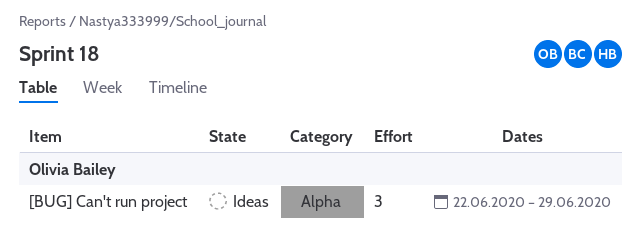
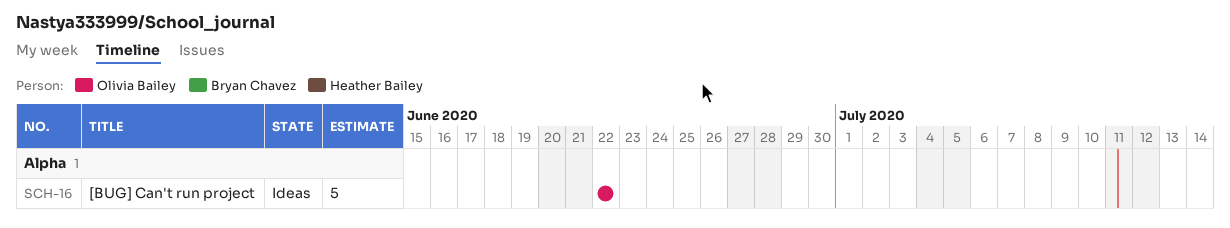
[BUG] Can't run project, estimate: 3 -> 5
[BUG] Can't run project, due: Jun 29 -> Jun 22

